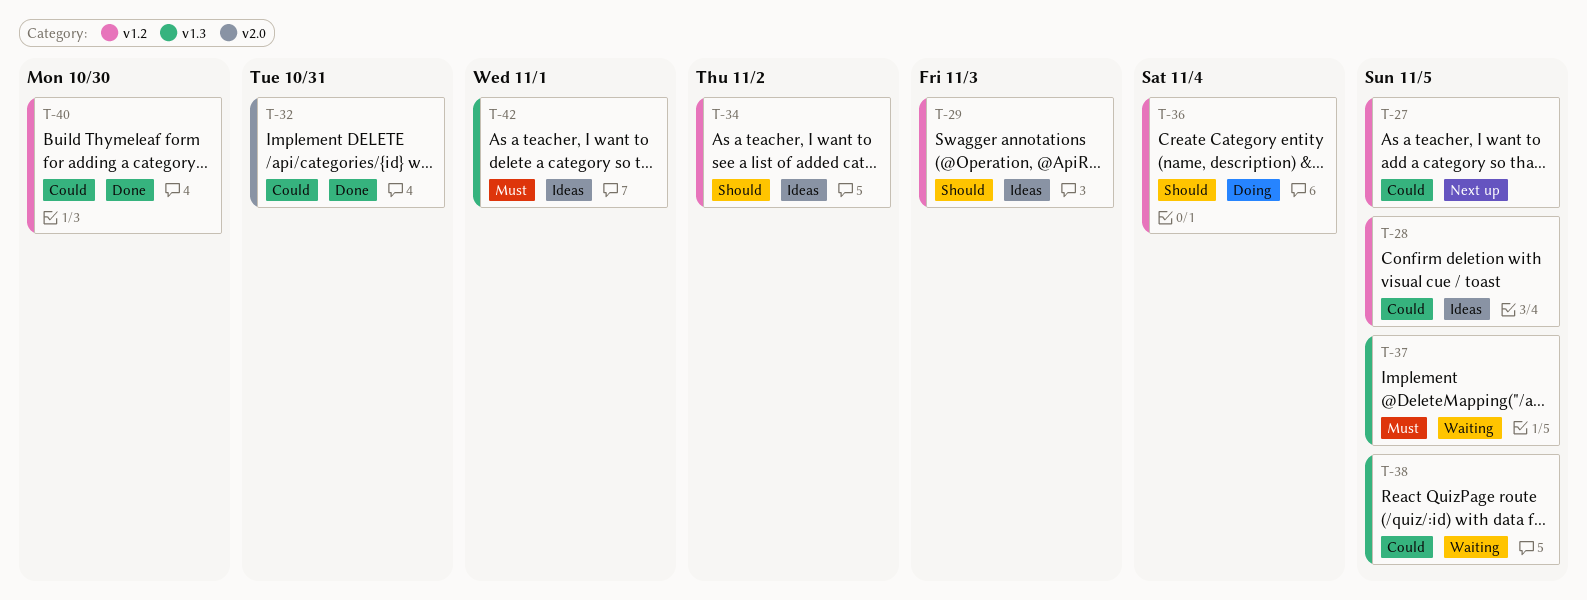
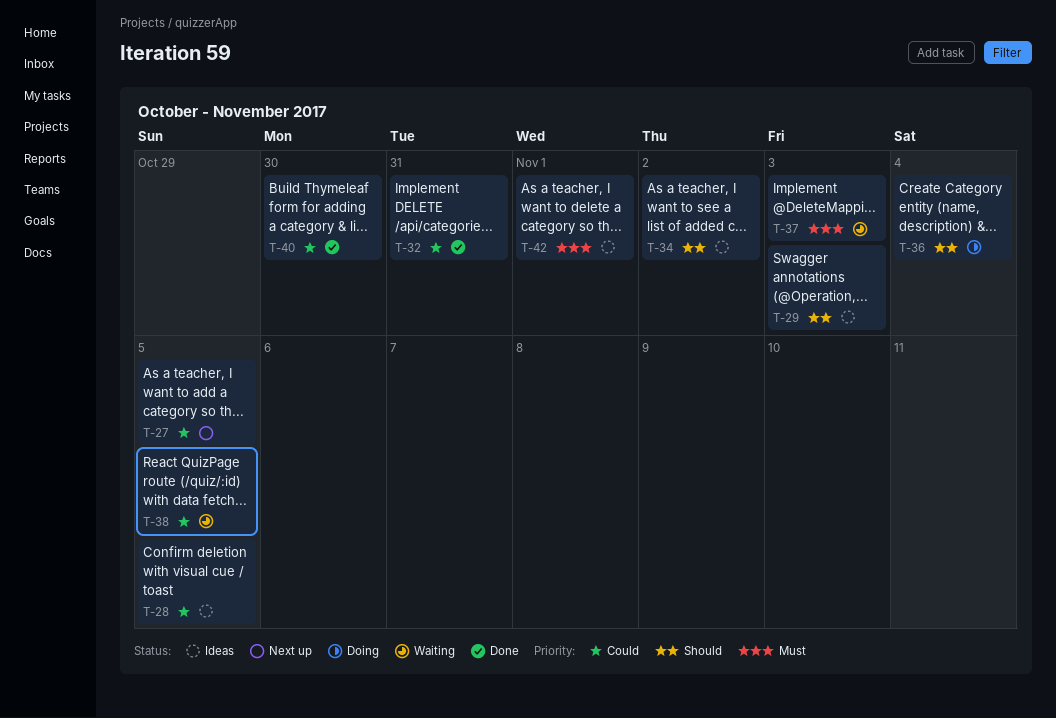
T-37, due: Nov 5 -> Nov 3

